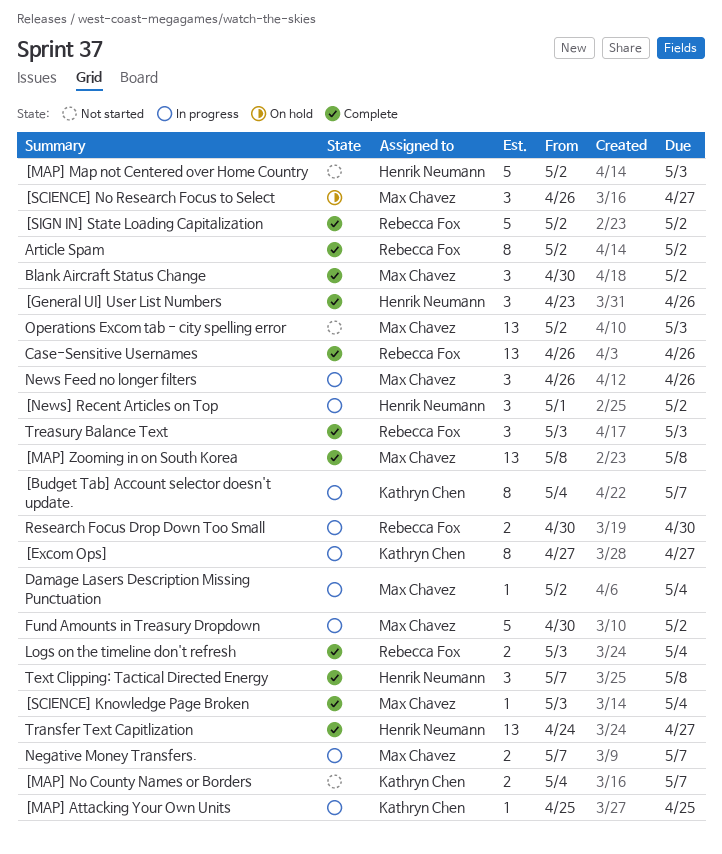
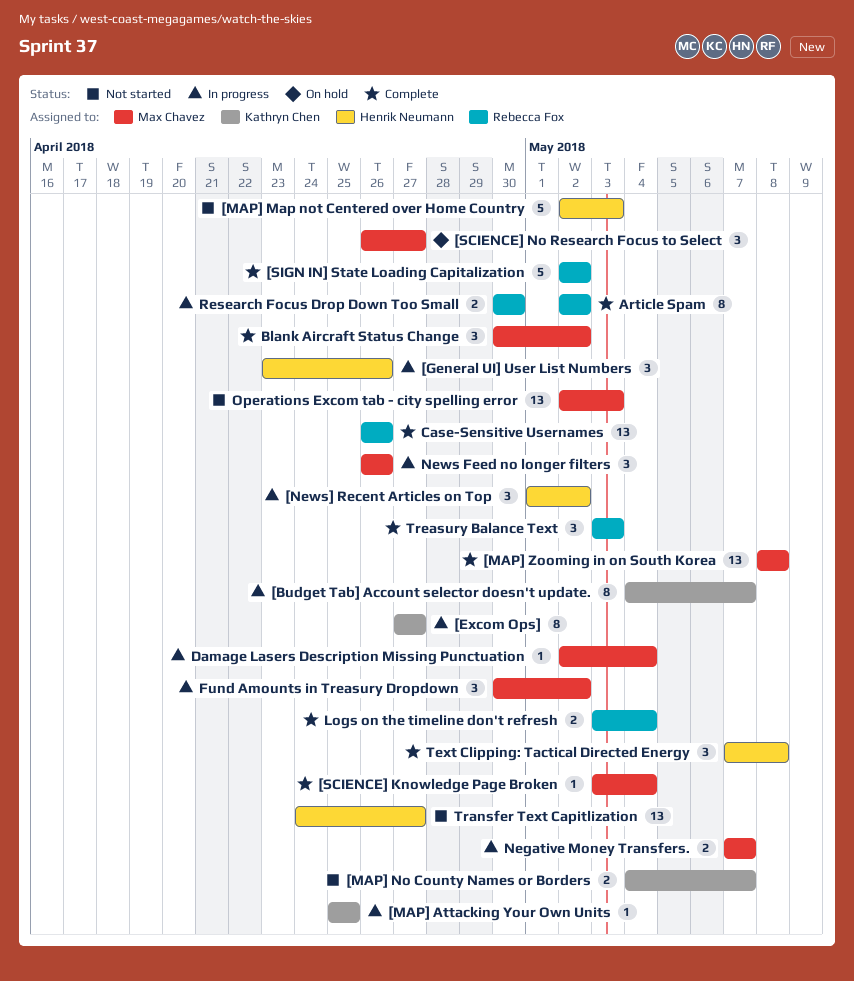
[General UI] User List Numbers, status: Complete -> In progress
Fund Amounts in Treasury Dropdown, estimate: 5 -> 3
Transfer Text Capitlization, status: Complete -> Not started

